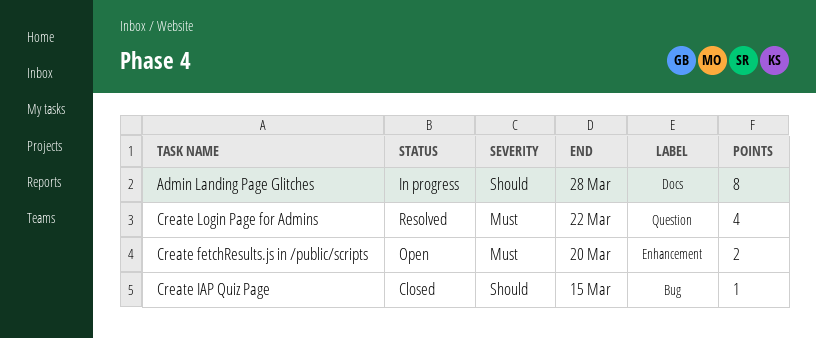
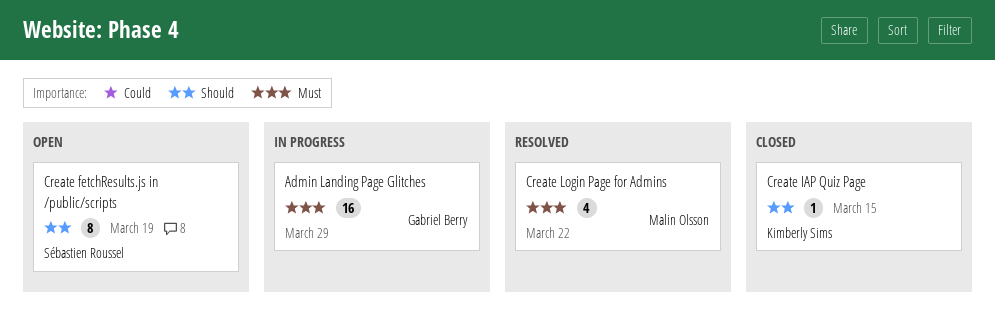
Admin Landing Page Glitches, priority: Should -> Must
Admin Landing Page Glitches, estimate: 8 -> 16
Admin Landing Page Glitches, due: Mar 28 -> Mar 29
Create fetchResults.js in /public/scripts, priority: Must -> Should
Create fetchResults.js in /public/scripts, estimate: 2 -> 8
Create fetchResults.js in /public/scripts, due: Mar 20 -> Mar 19

